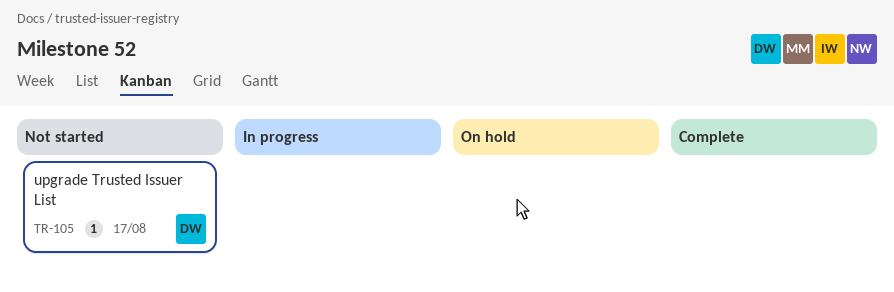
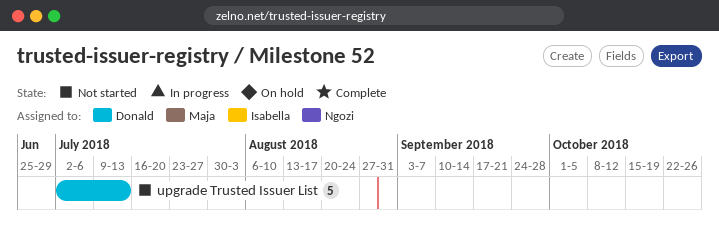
upgrade Trusted Issuer List, estimate: 1 -> 5
upgrade Trusted Issuer List, due: Aug 17 -> Jul 13

